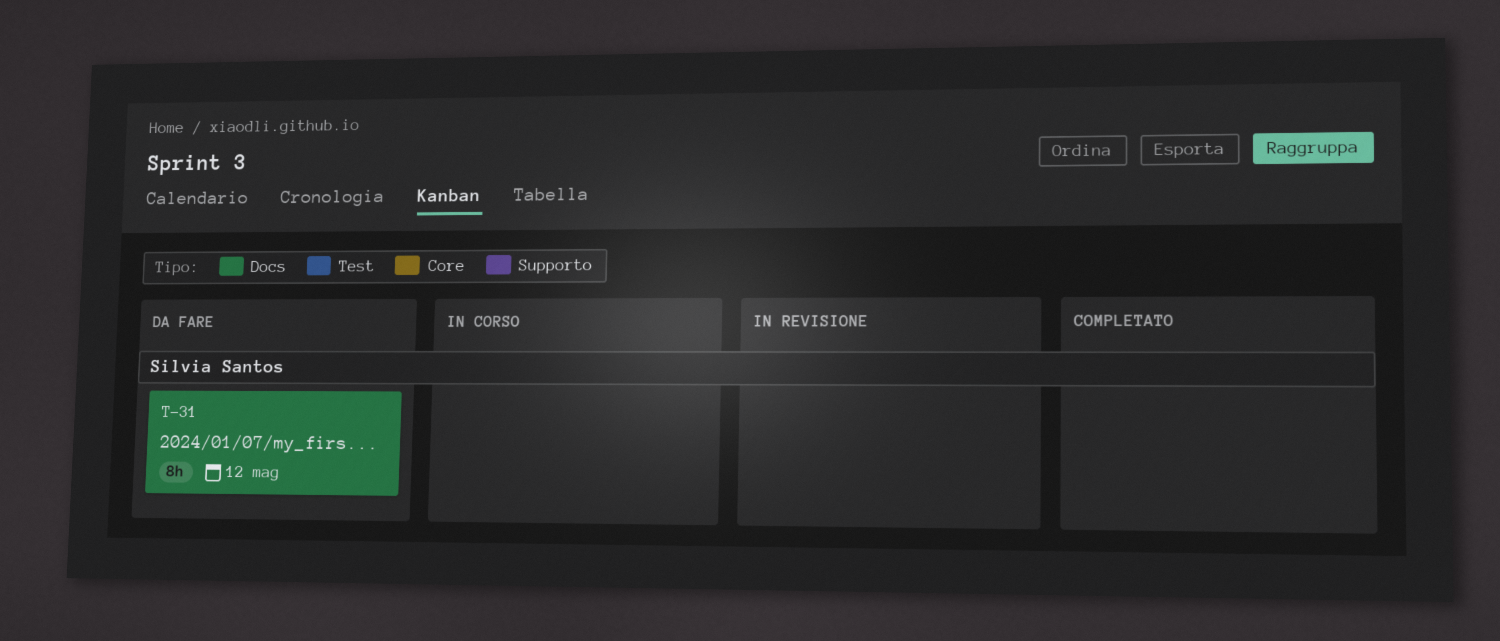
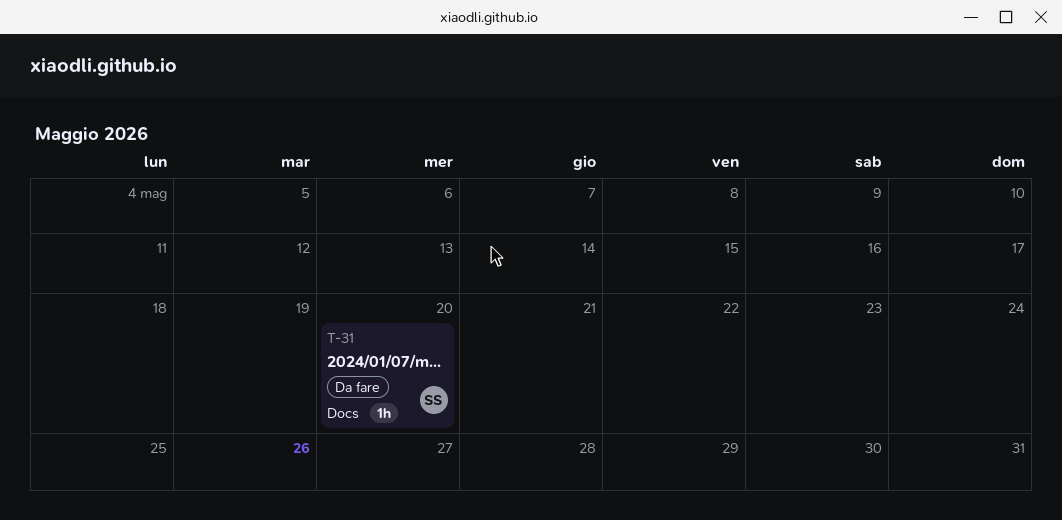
T-31, estimate: 8h -> 1h
T-31, due: May 12 -> May 20

